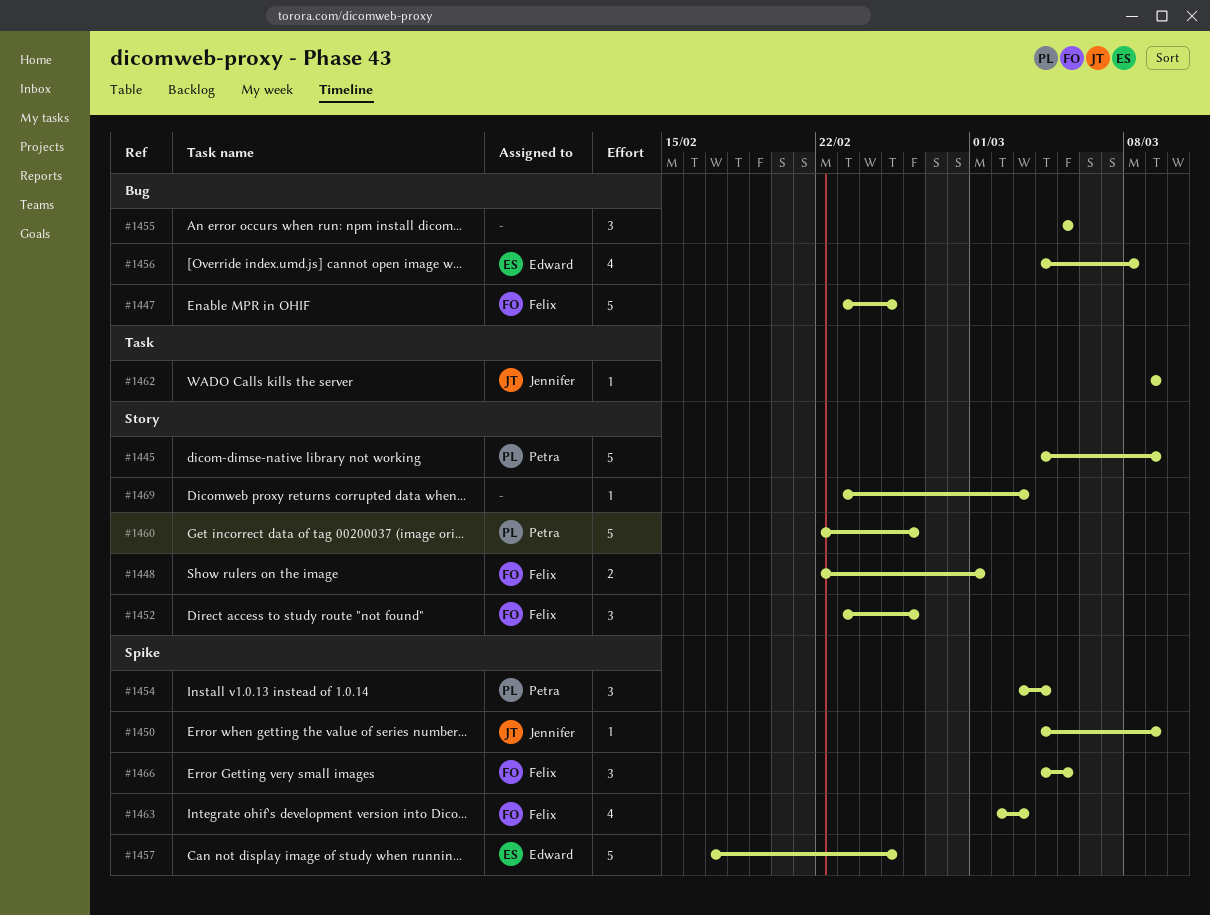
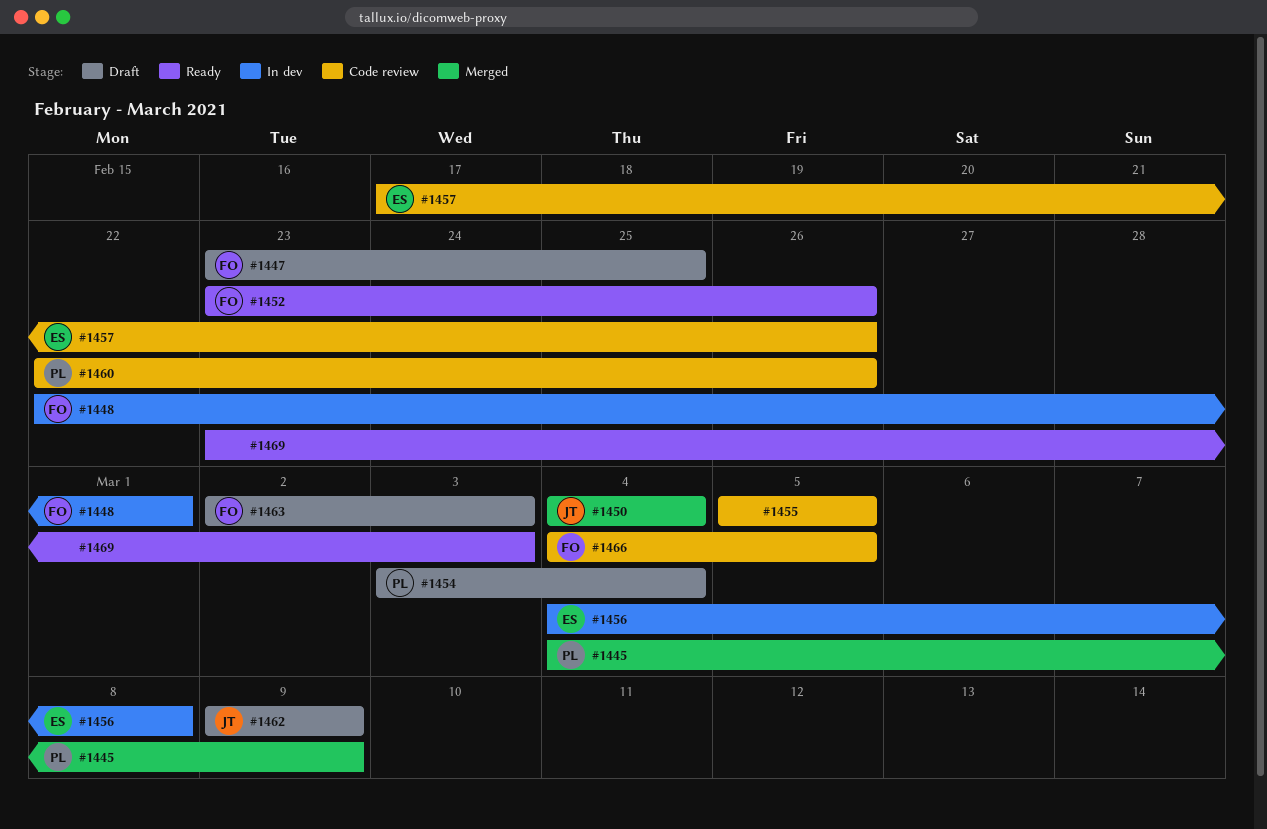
#1450, due: Mar 9 -> Mar 4
#1457, due: Feb 25 -> Feb 26

